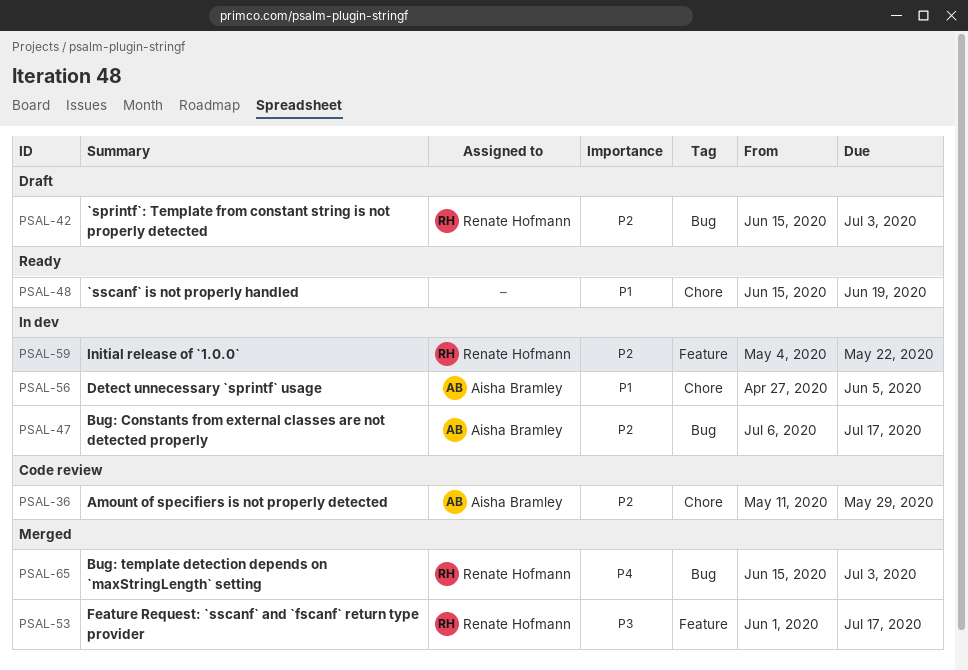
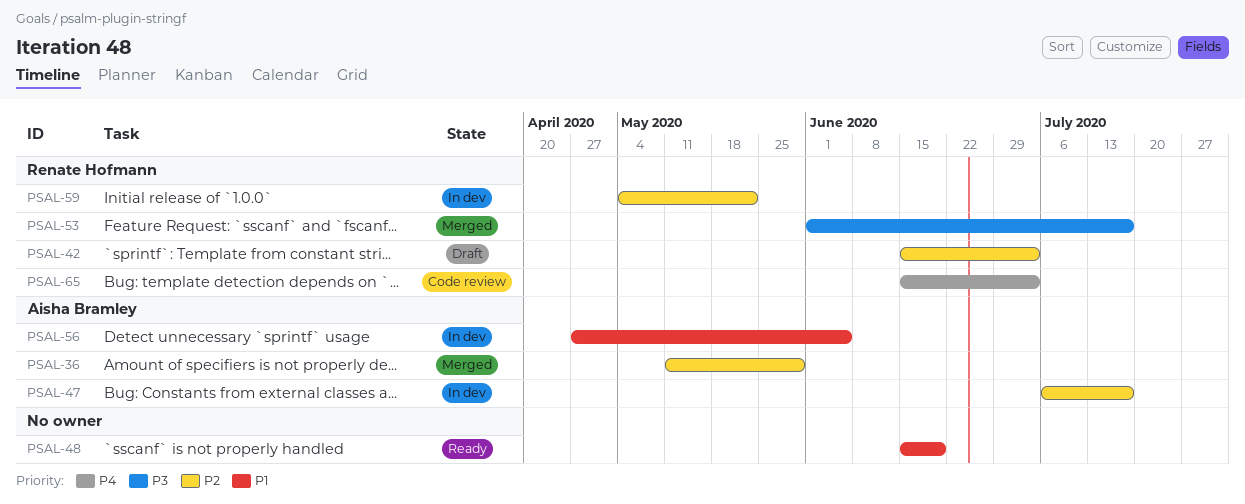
PSAL-36, status: Code review -> Merged
PSAL-65, status: Merged -> Code review

